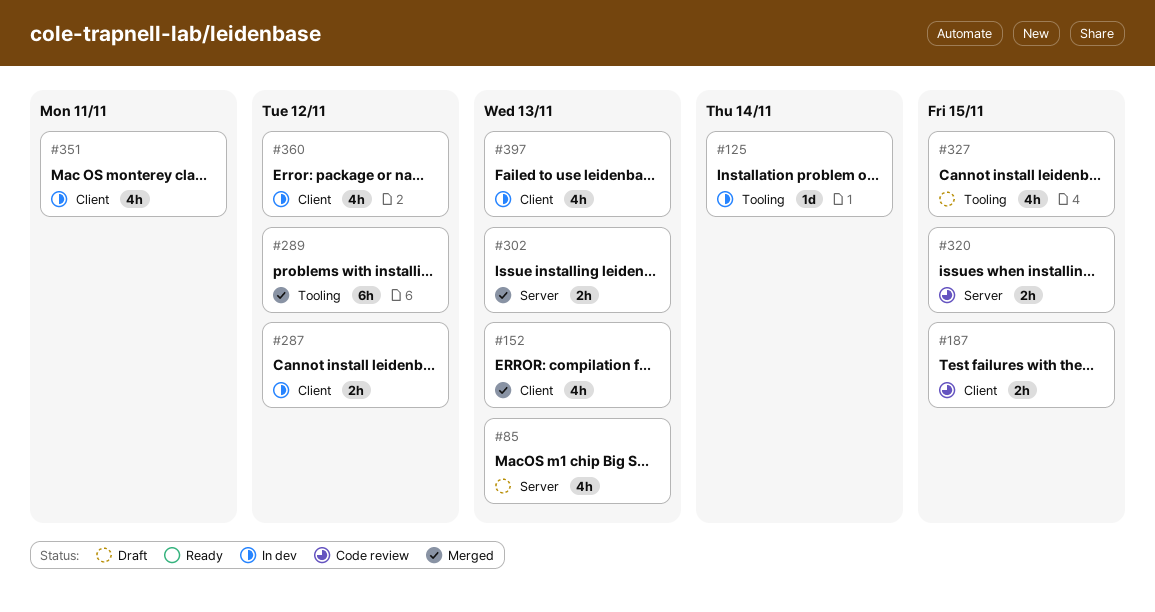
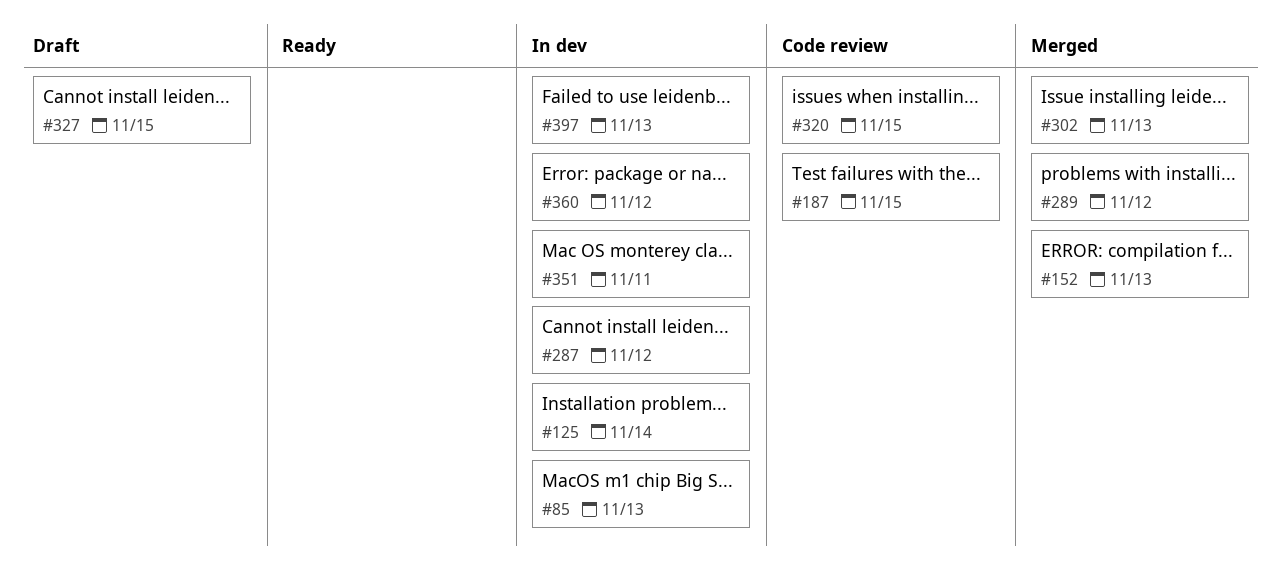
#85, status: Draft -> In dev

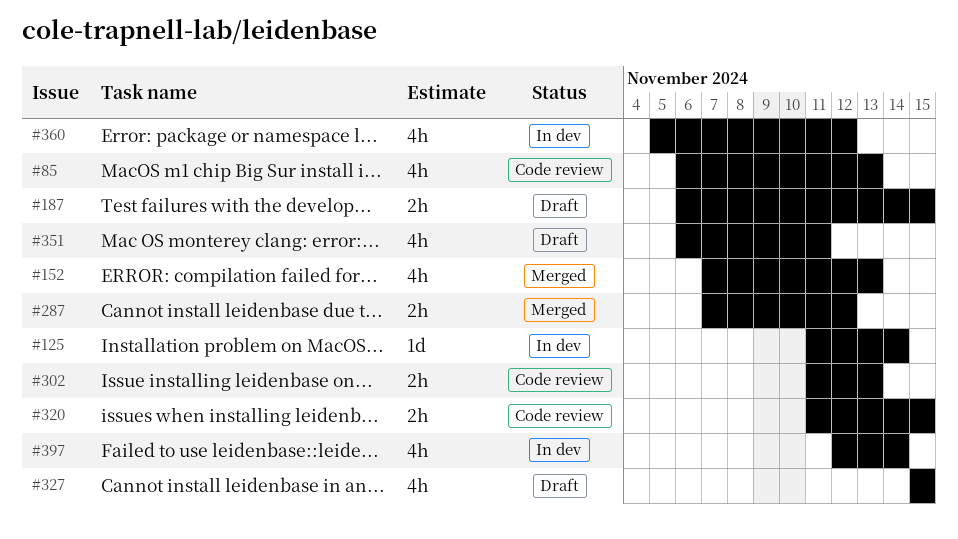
#85, status: In dev -> Code review
#187, status: Code review -> Draft
#287, status: In dev -> Merged
#289: present -> none
#302, status: Merged -> Code review
#351, status: In dev -> Draft
#397, due: Nov 13 -> Nov 14

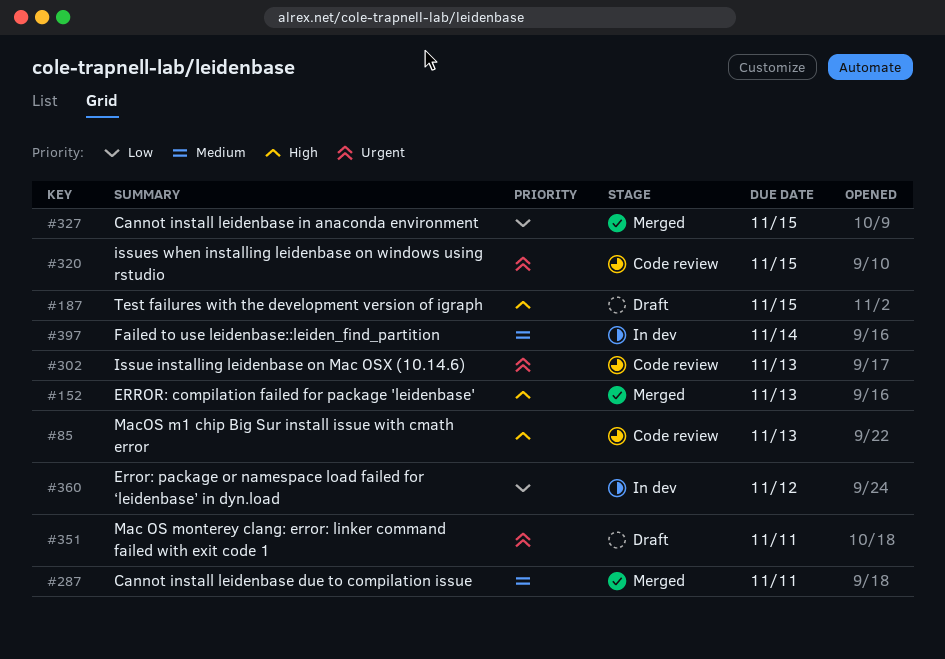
#125: present -> none
#287, due: Nov 12 -> Nov 11
#327, status: Draft -> Merged

